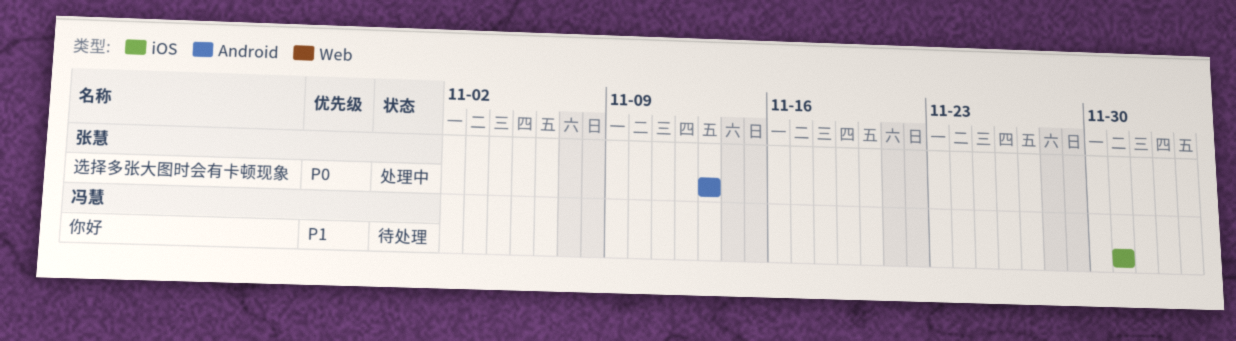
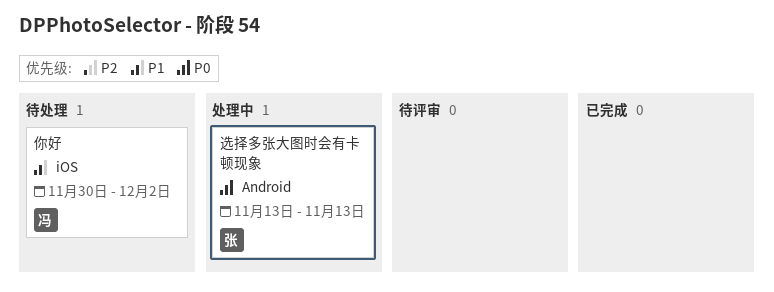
你好, start: Dec 1 -> Nov 30
你好, due: Dec 1 -> Dec 2

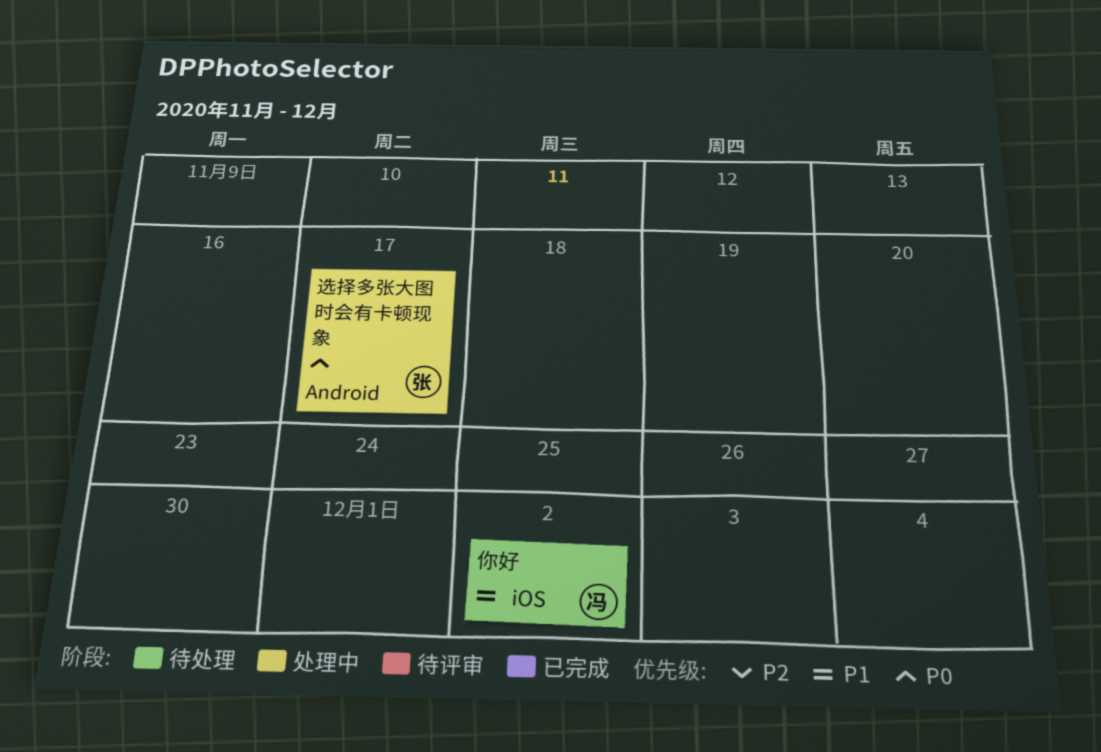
选择多张大图时会有卡顿现象, due: Nov 13 -> Nov 17

